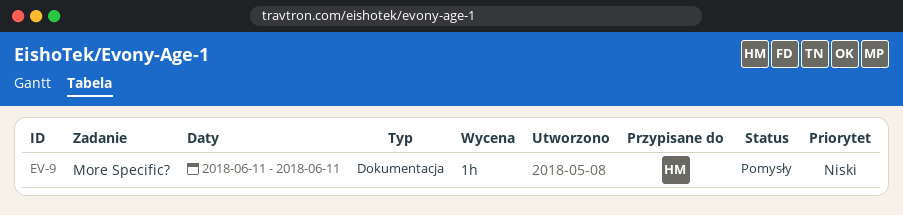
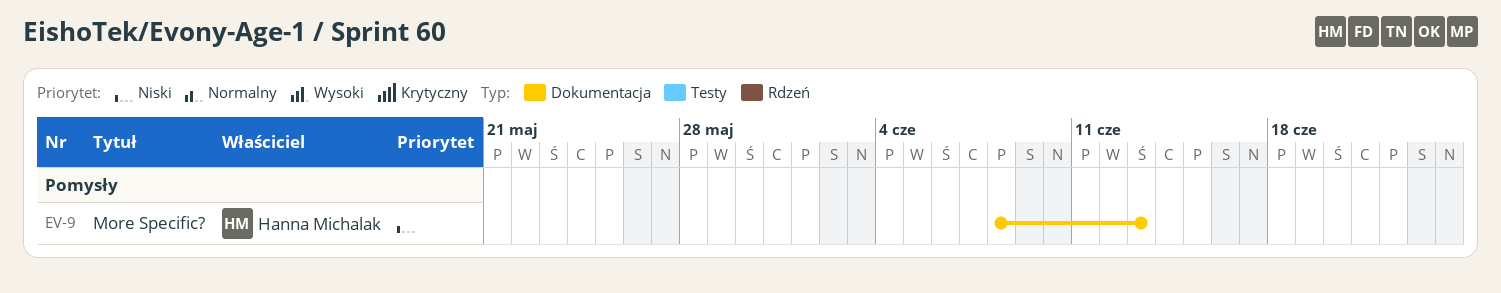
EV-9, start: Jun 11 -> Jun 8
EV-9, due: Jun 11 -> Jun 13

